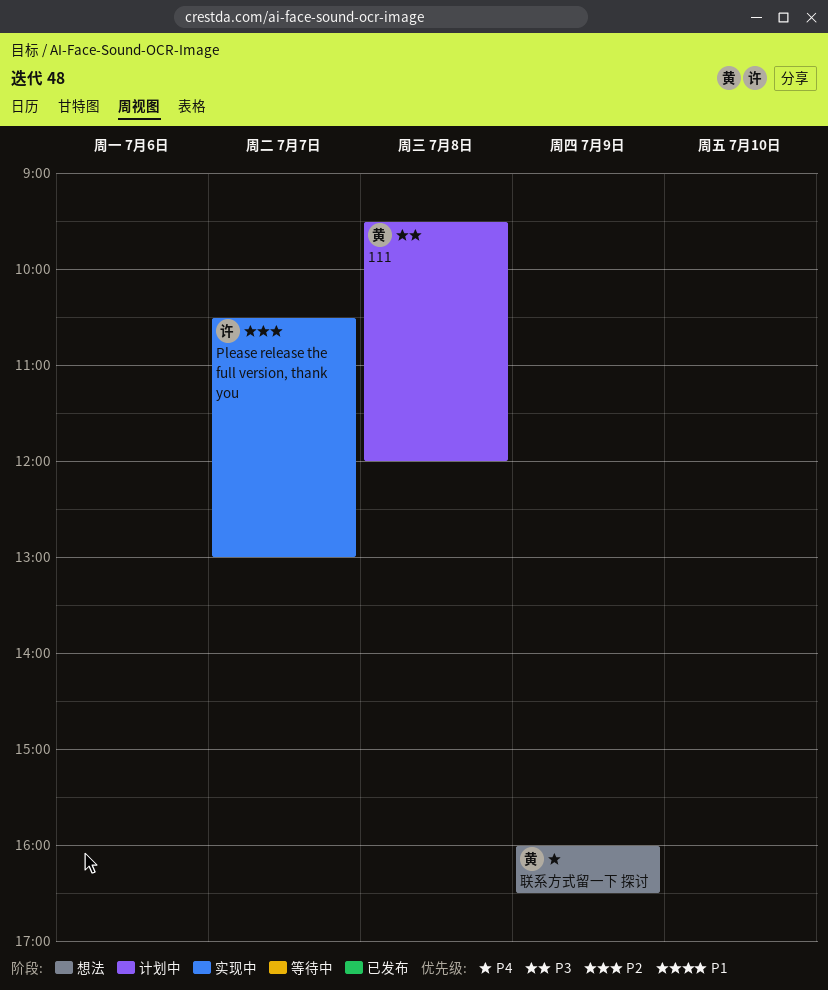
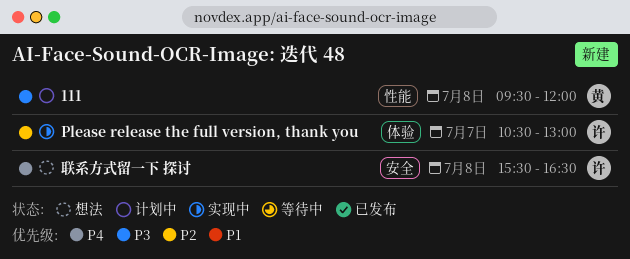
联系方式留一下 探讨, owner: 黄 -> 许
联系方式留一下 探讨, day: Jul 9 -> Jul 8
联系方式留一下 探讨, begins: 16:00 -> 15:30

